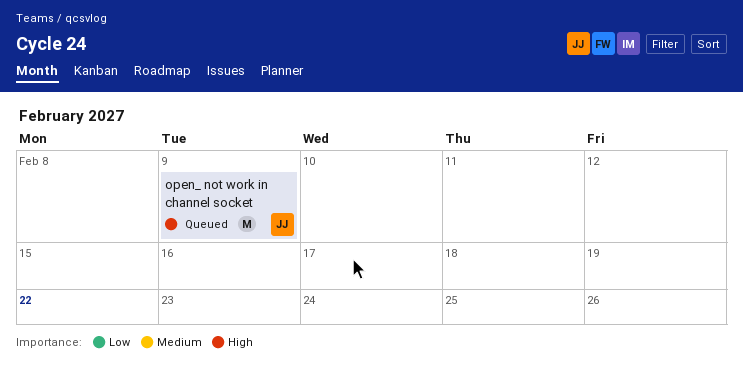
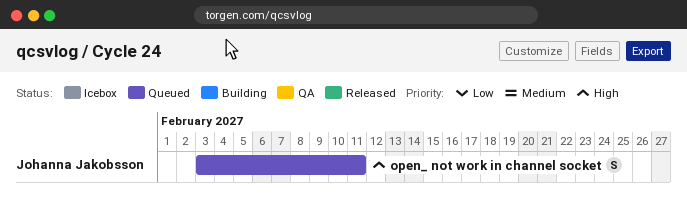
open_ not work in channel socket, estimate: M -> S
open_ not work in channel socket, due: Feb 9 -> Feb 11

